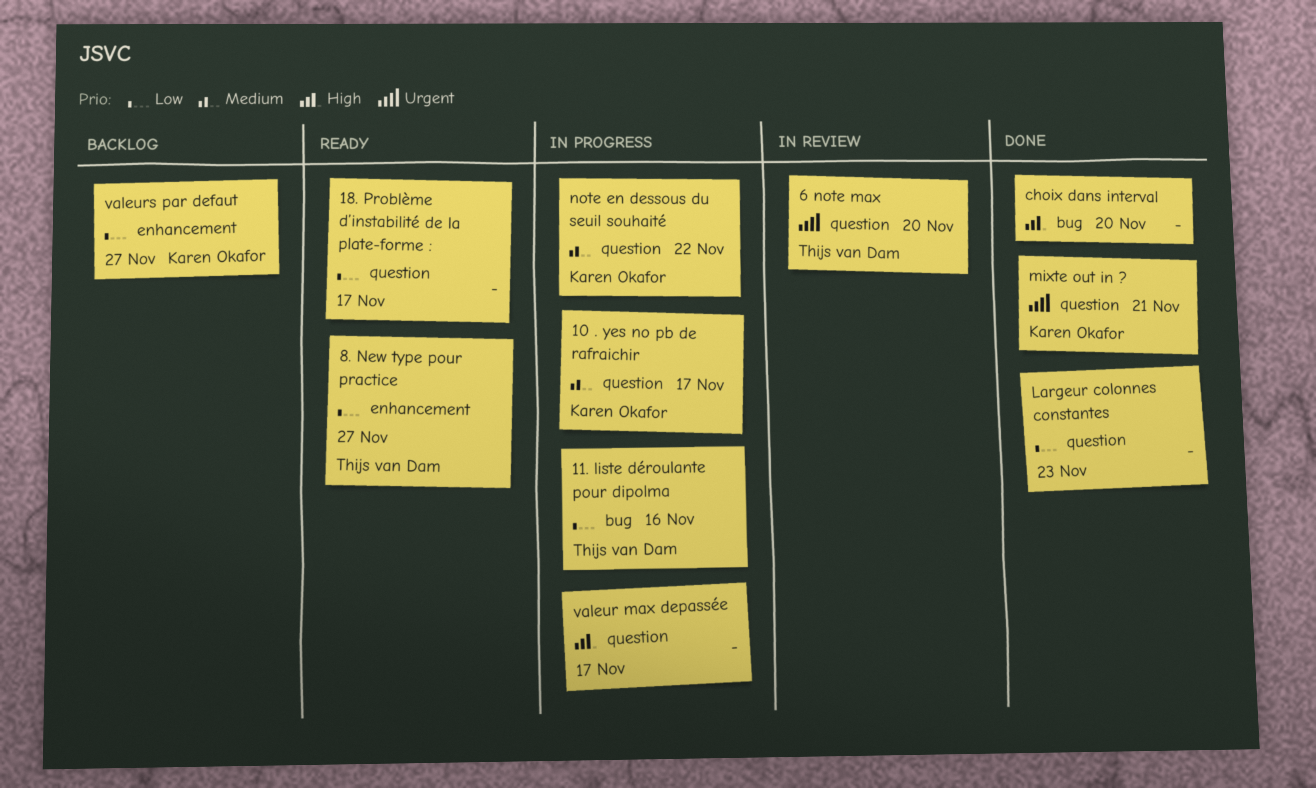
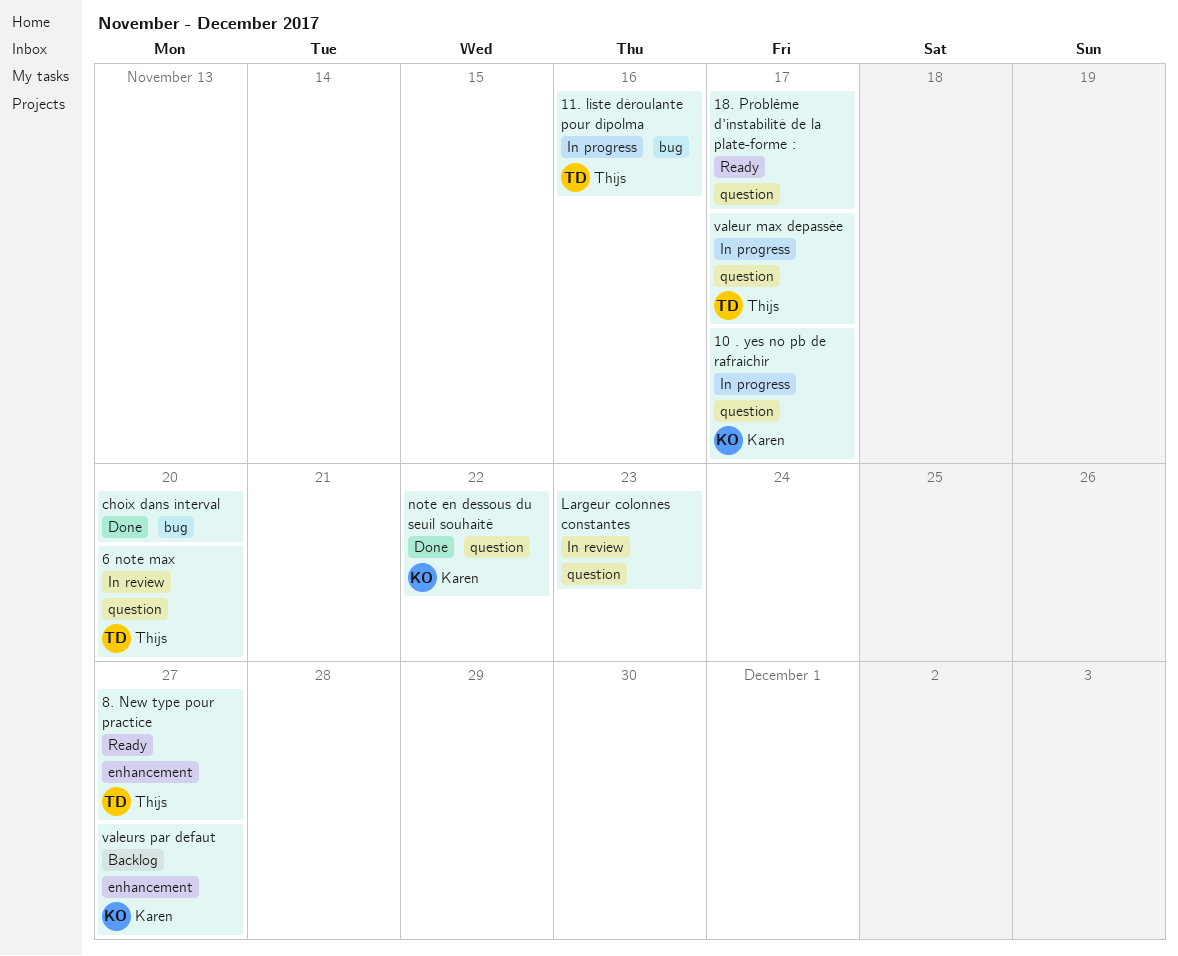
Largeur colonnes constantes, status: Done -> In review
mixte out in ?: present -> none
note en dessous du seuil souhaité, status: In progress -> Done
valeur max depassée, owner: none -> Thijs van Dam

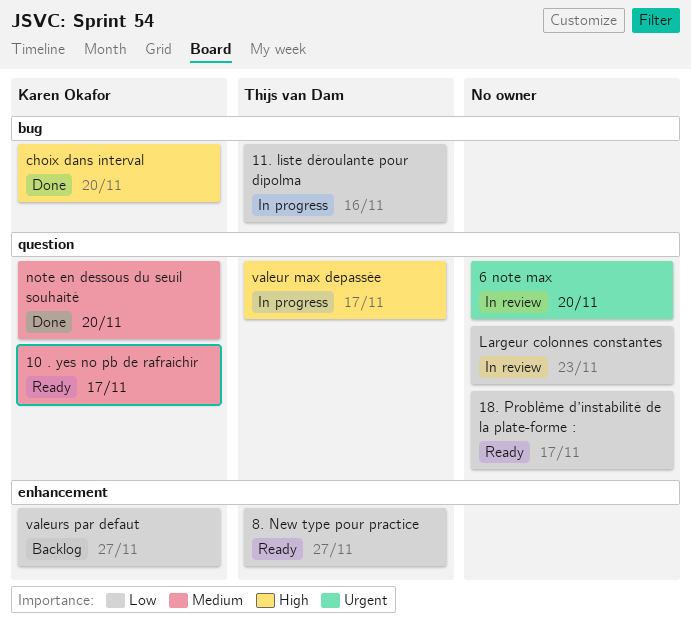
10 . yes no pb de rafraichir, status: In progress -> Ready
6 note max, owner: Thijs van Dam -> none
choix dans interval, owner: none -> Karen Okafor
note en dessous du seuil souhaité, due: Nov 22 -> Nov 20

